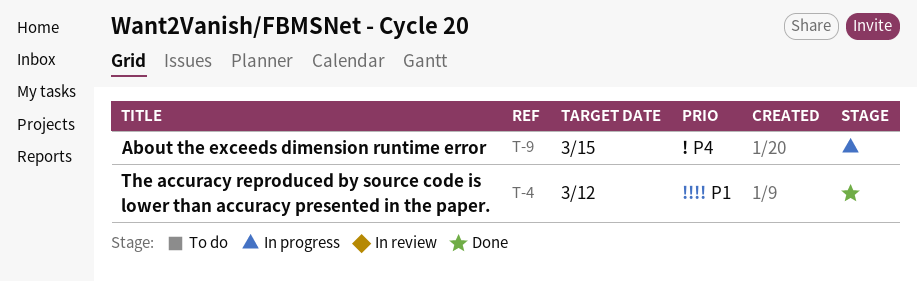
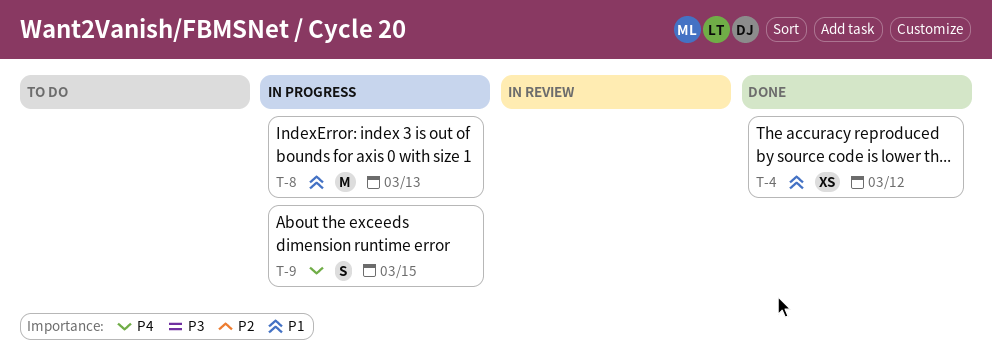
T-8: none -> present

